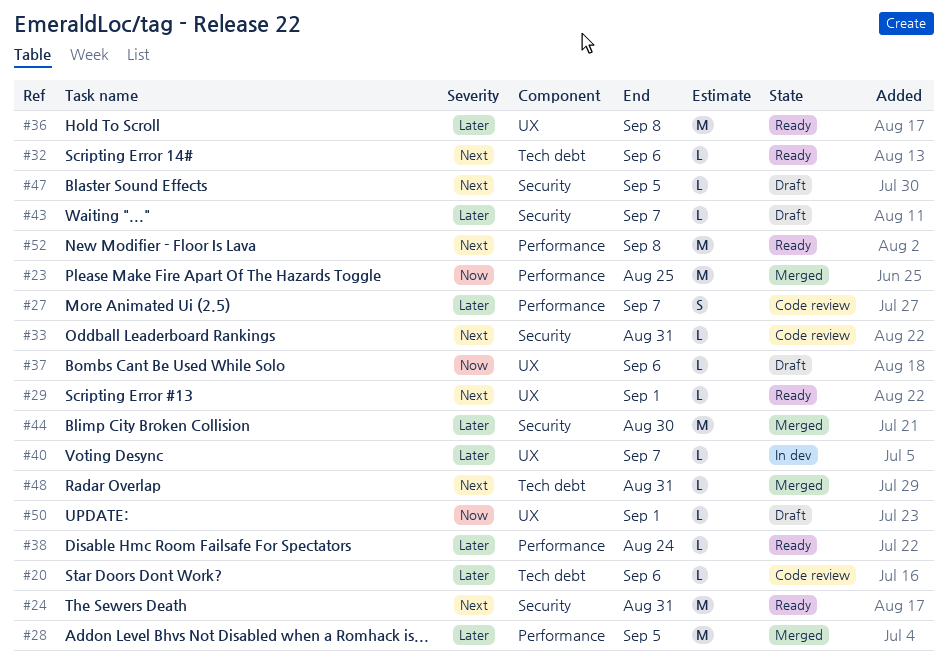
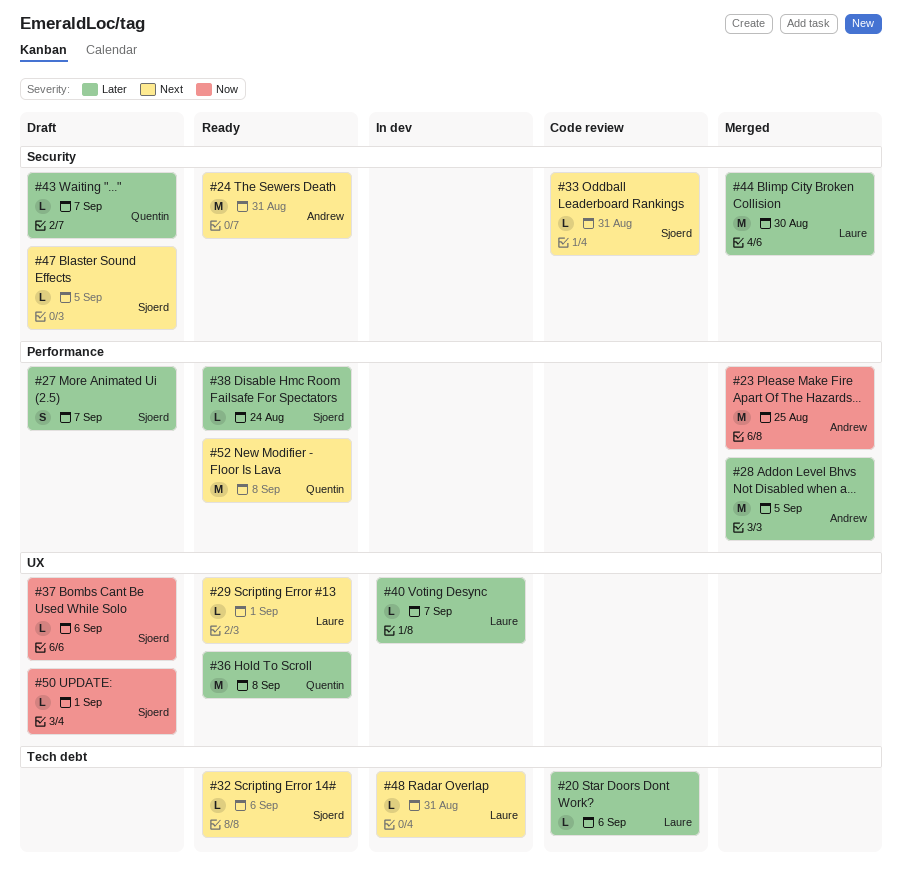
#27, status: Code review -> Draft
#48, status: Merged -> In dev

